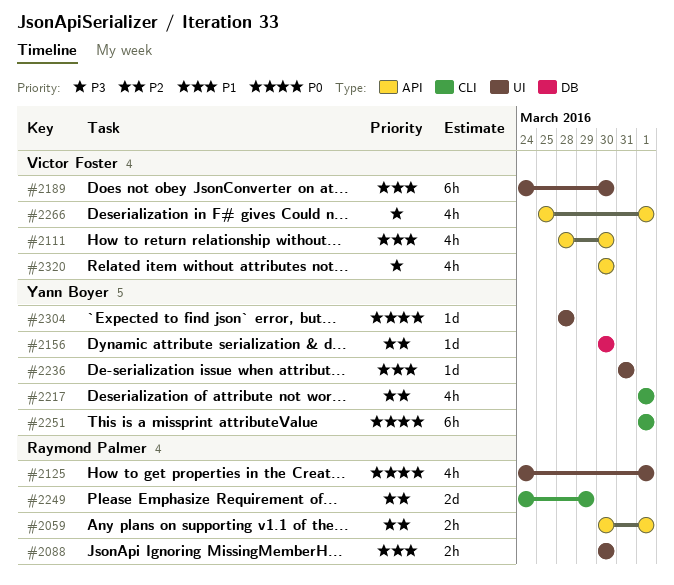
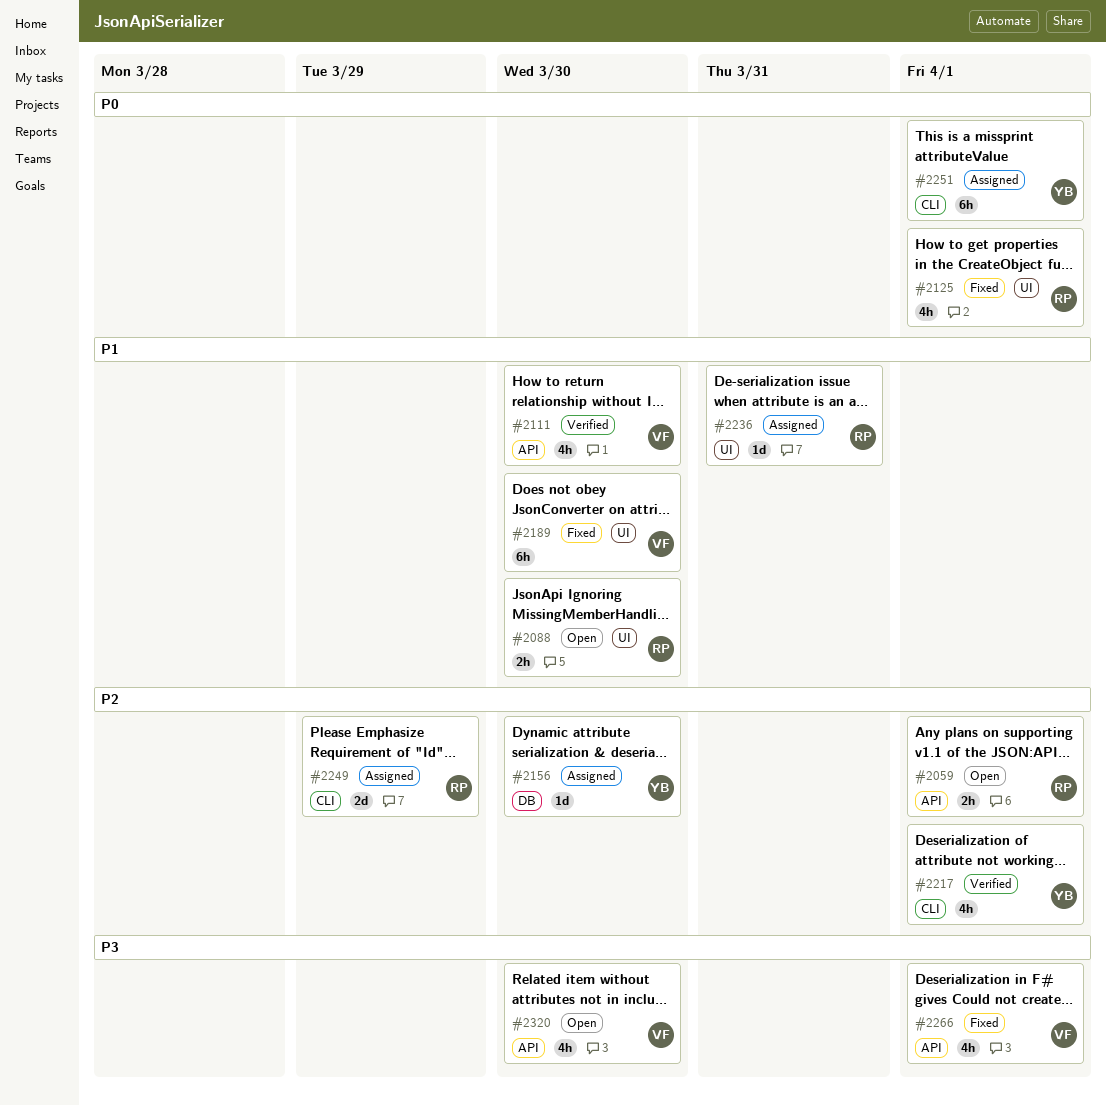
#2236, owner: Yann Boyer -> Raymond Palmer
#2304: present -> none

